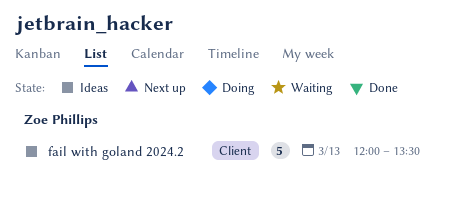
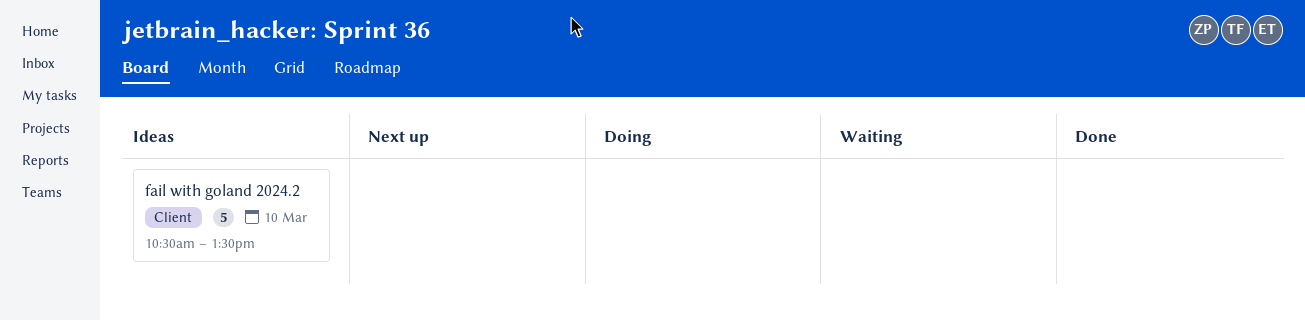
fail with goland 2024.2, day: Mar 13 -> Mar 10
fail with goland 2024.2, begins: 12:00 -> 10:30

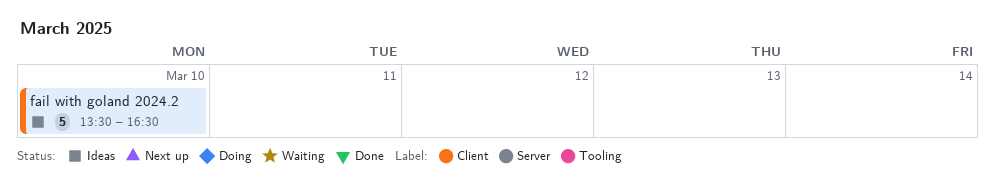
fail with goland 2024.2, begins: 10:30 -> 13:30
fail with goland 2024.2, ends: 13:30 -> 16:30

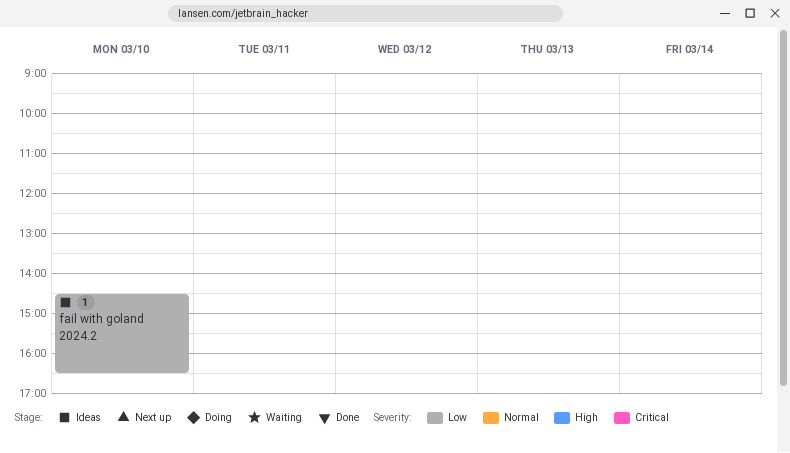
fail with goland 2024.2, estimate: 5 -> 1
fail with goland 2024.2, begins: 13:30 -> 14:30

